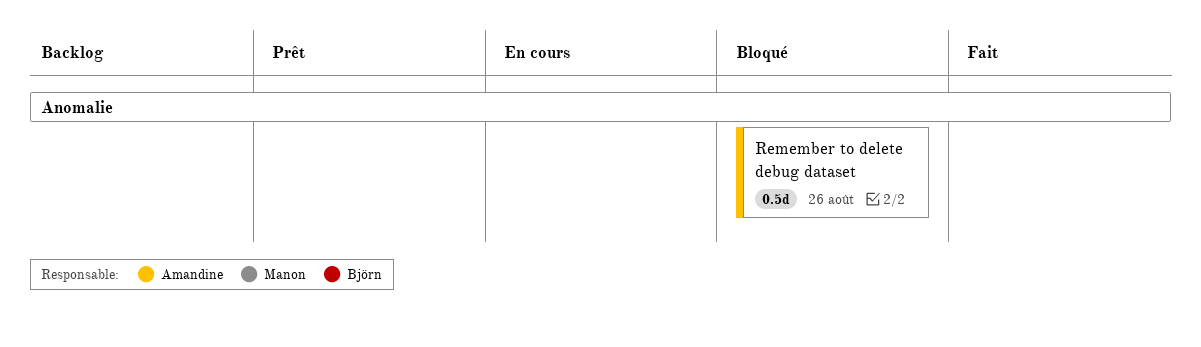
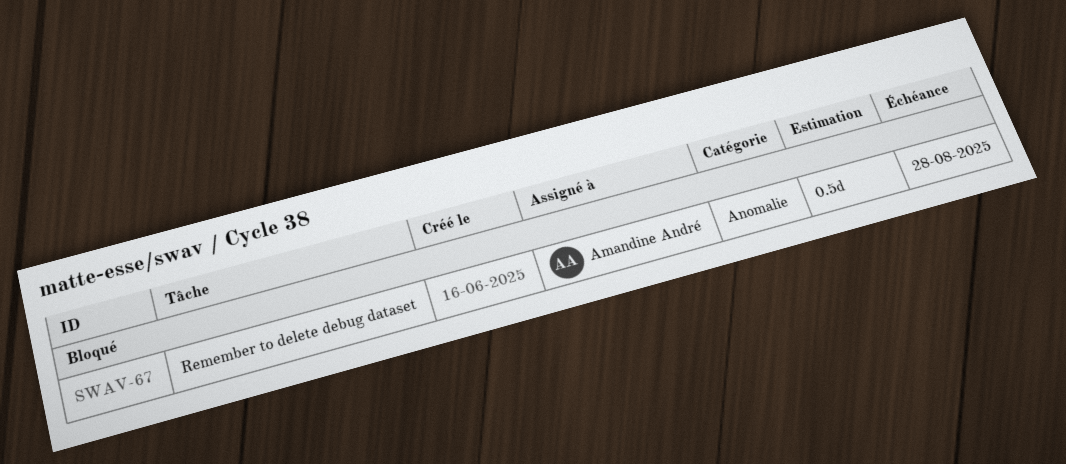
Remember to delete debug dataset, due: Aug 26 -> Aug 28

